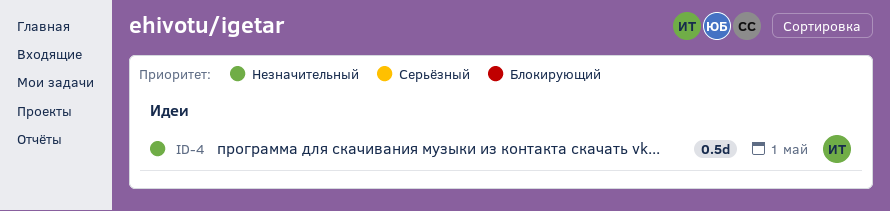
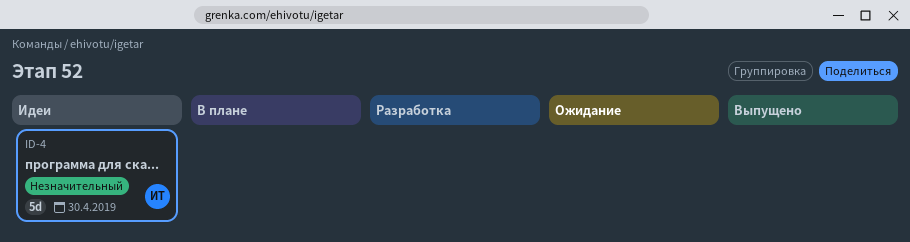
ID-4, estimate: 0.5d -> 5d
ID-4, due: May 1 -> Apr 30

